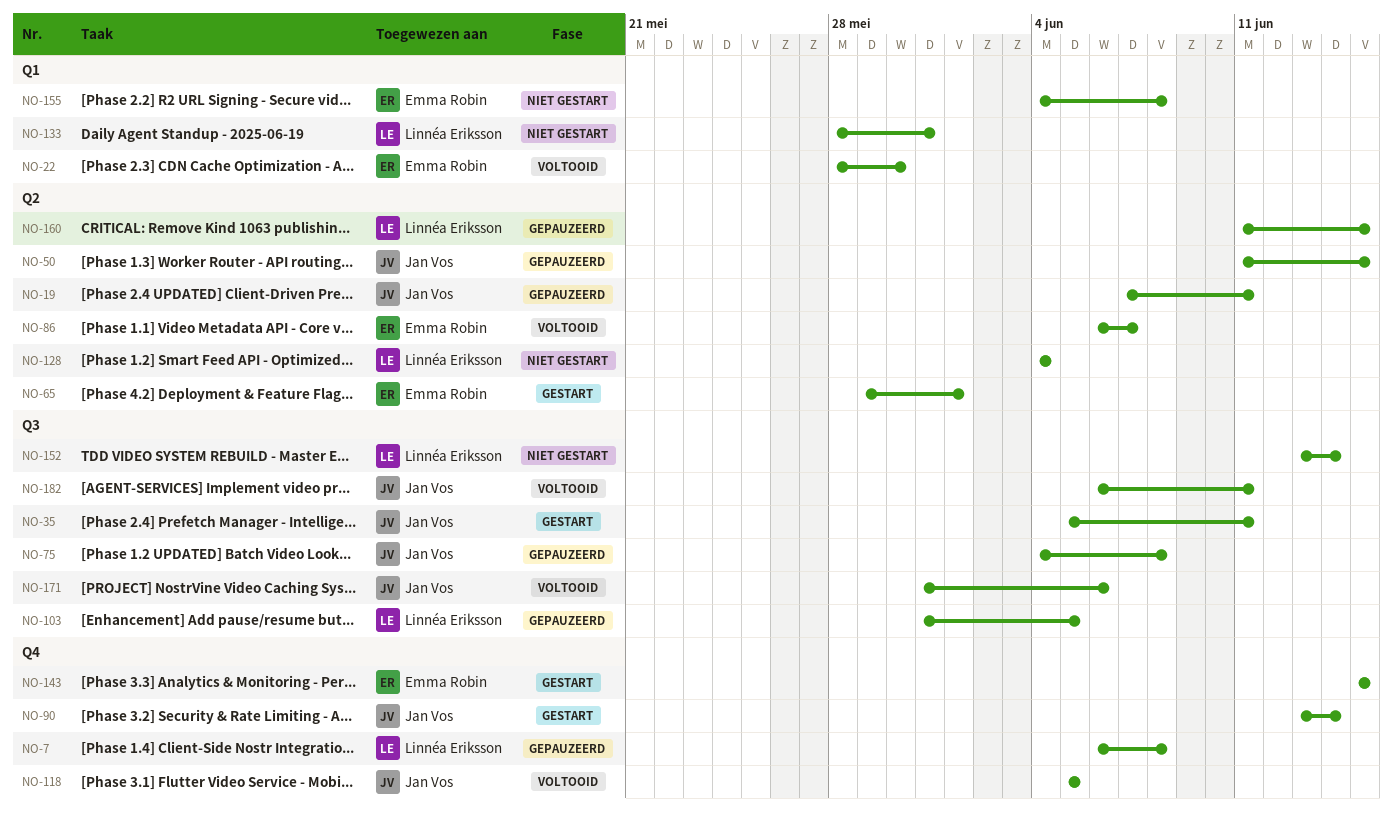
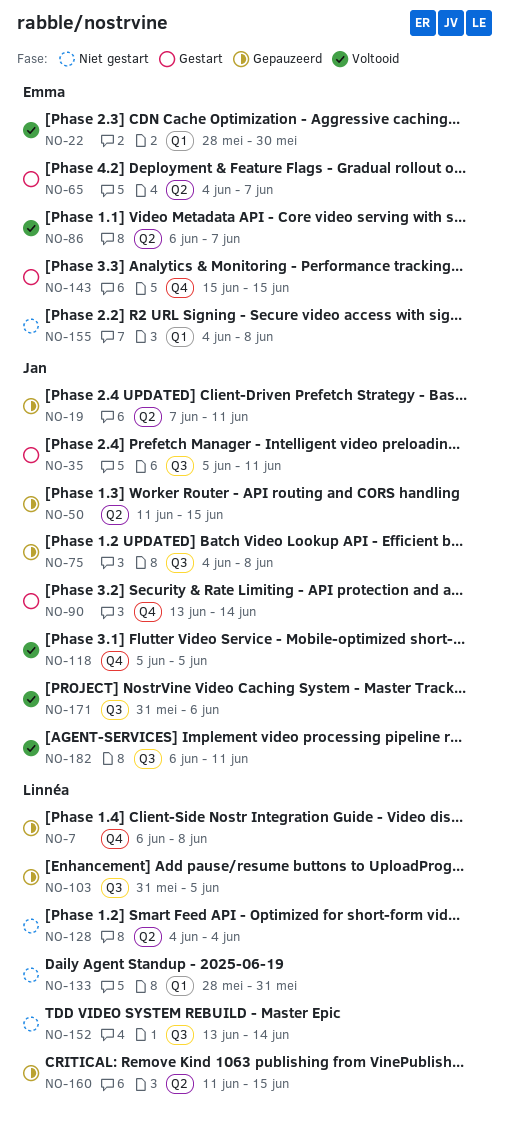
NO-65, start: May 29 -> Jun 4
NO-65, due: Jun 1 -> Jun 7

